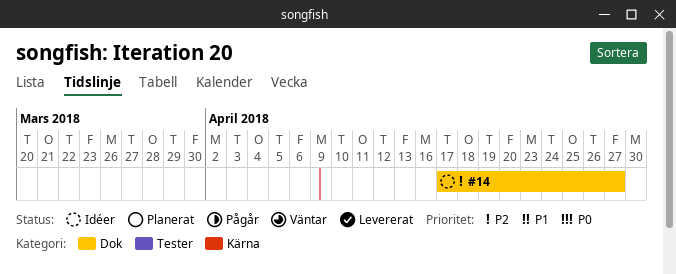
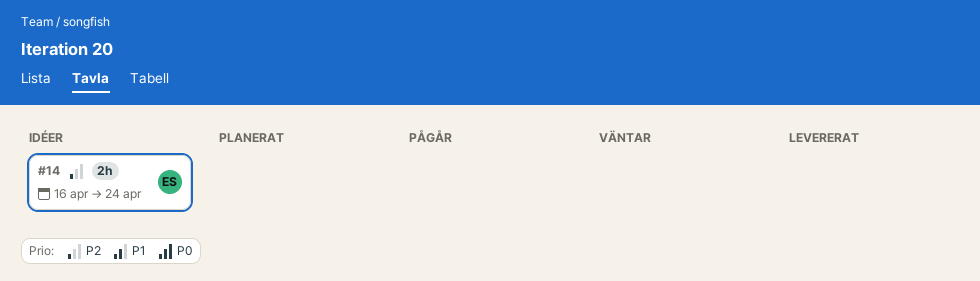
#14, start: Apr 17 -> Apr 16
#14, due: Apr 27 -> Apr 24

